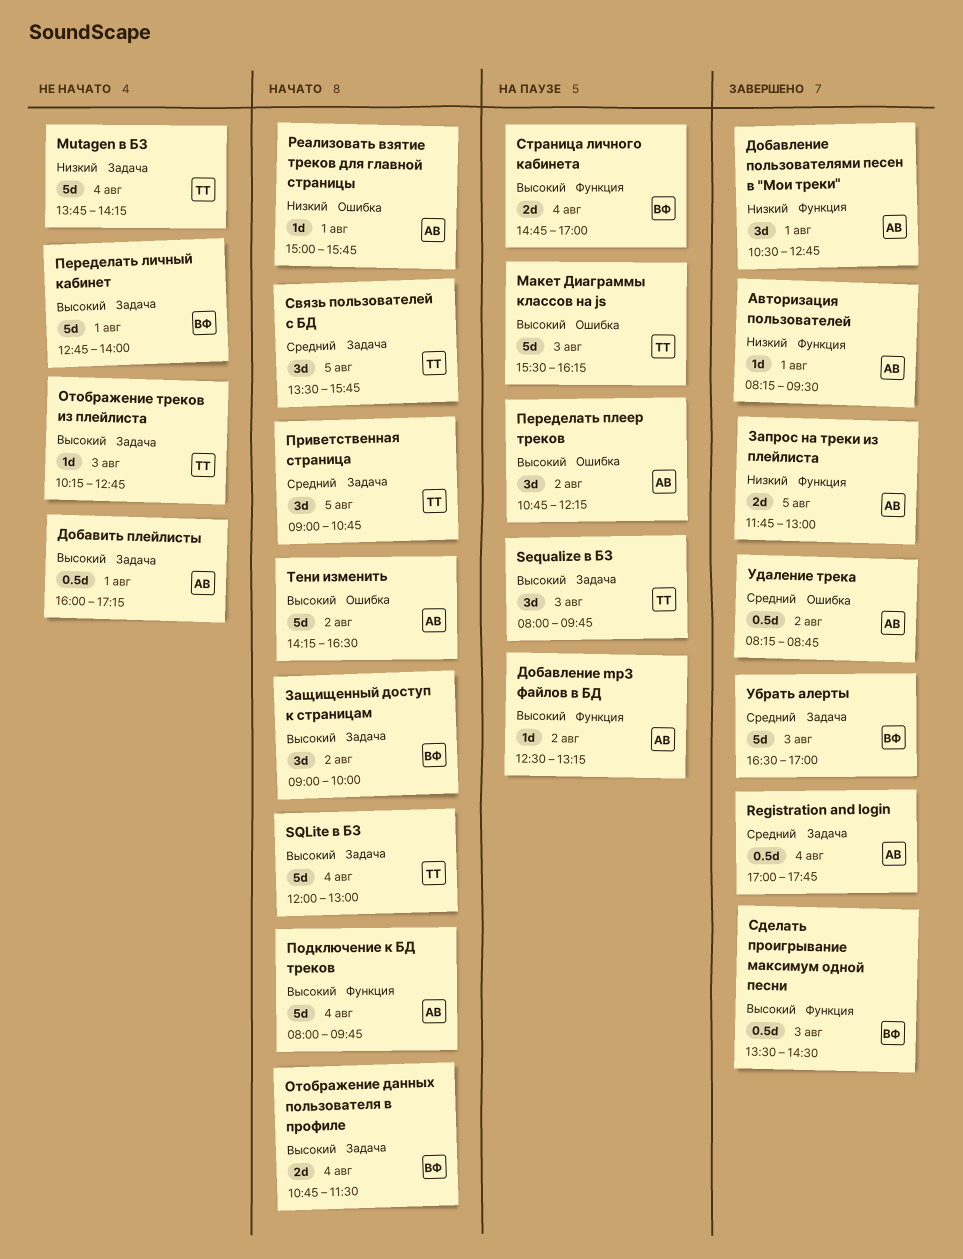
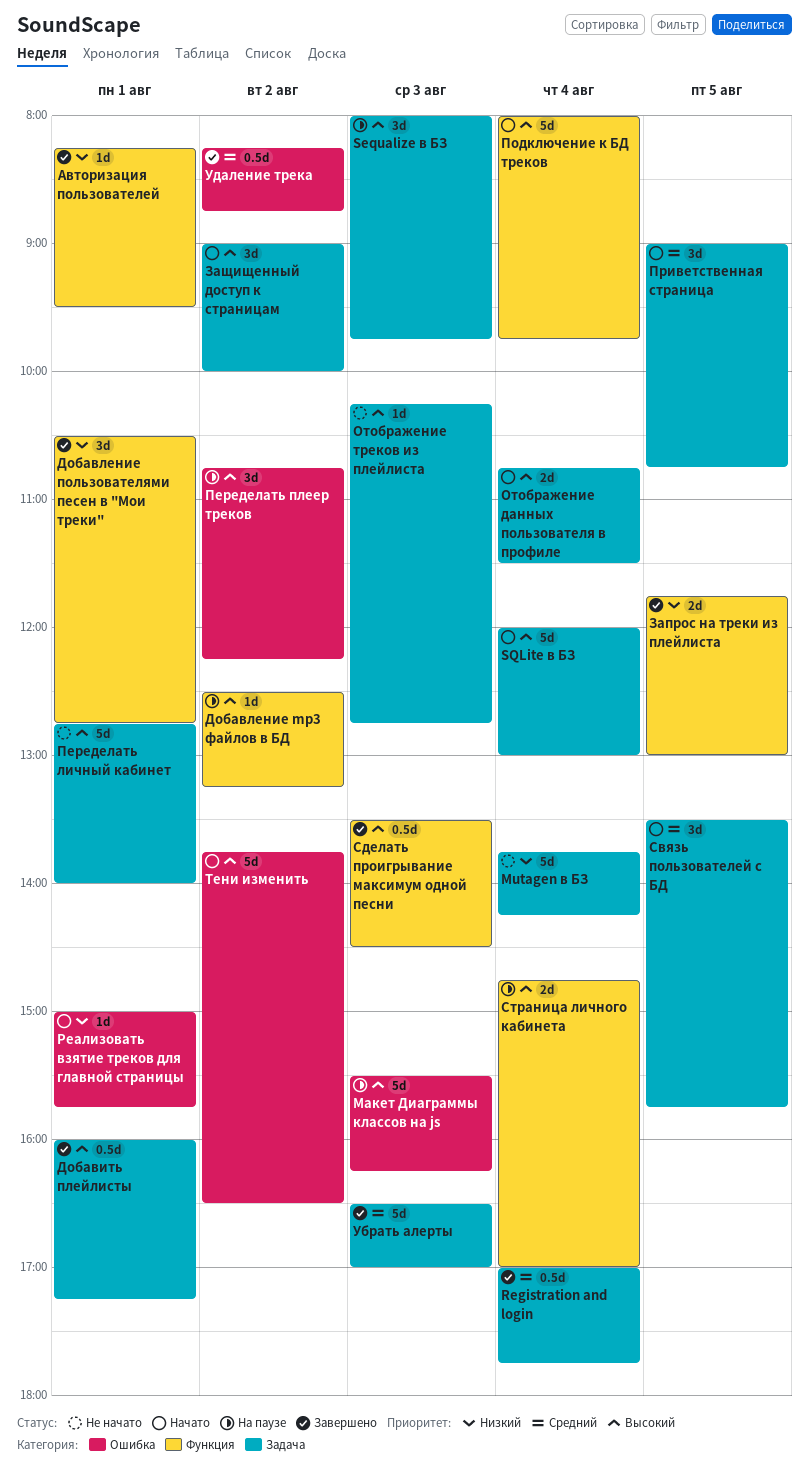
Добавить плейлисты, status: Не начато -> Завершено
Тени изменить, begins: 14:15 -> 13:45

